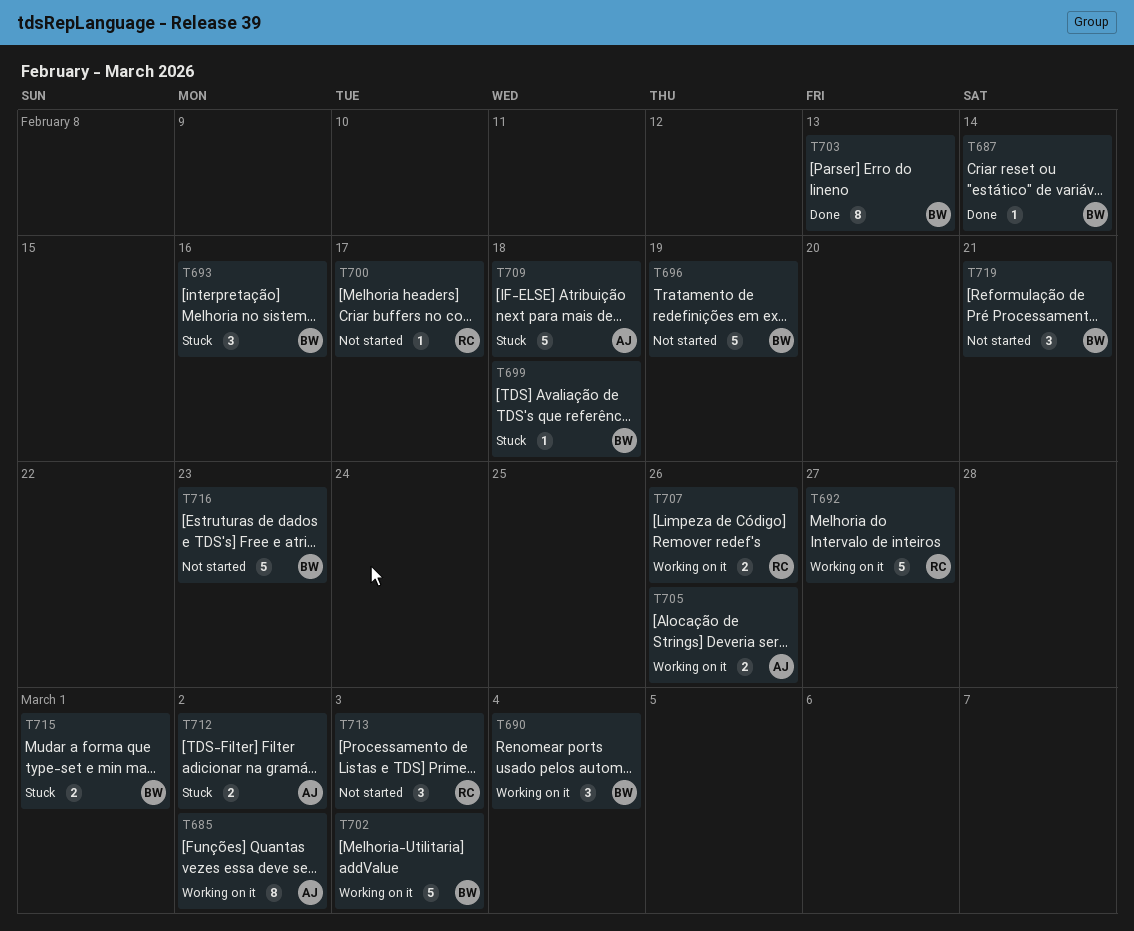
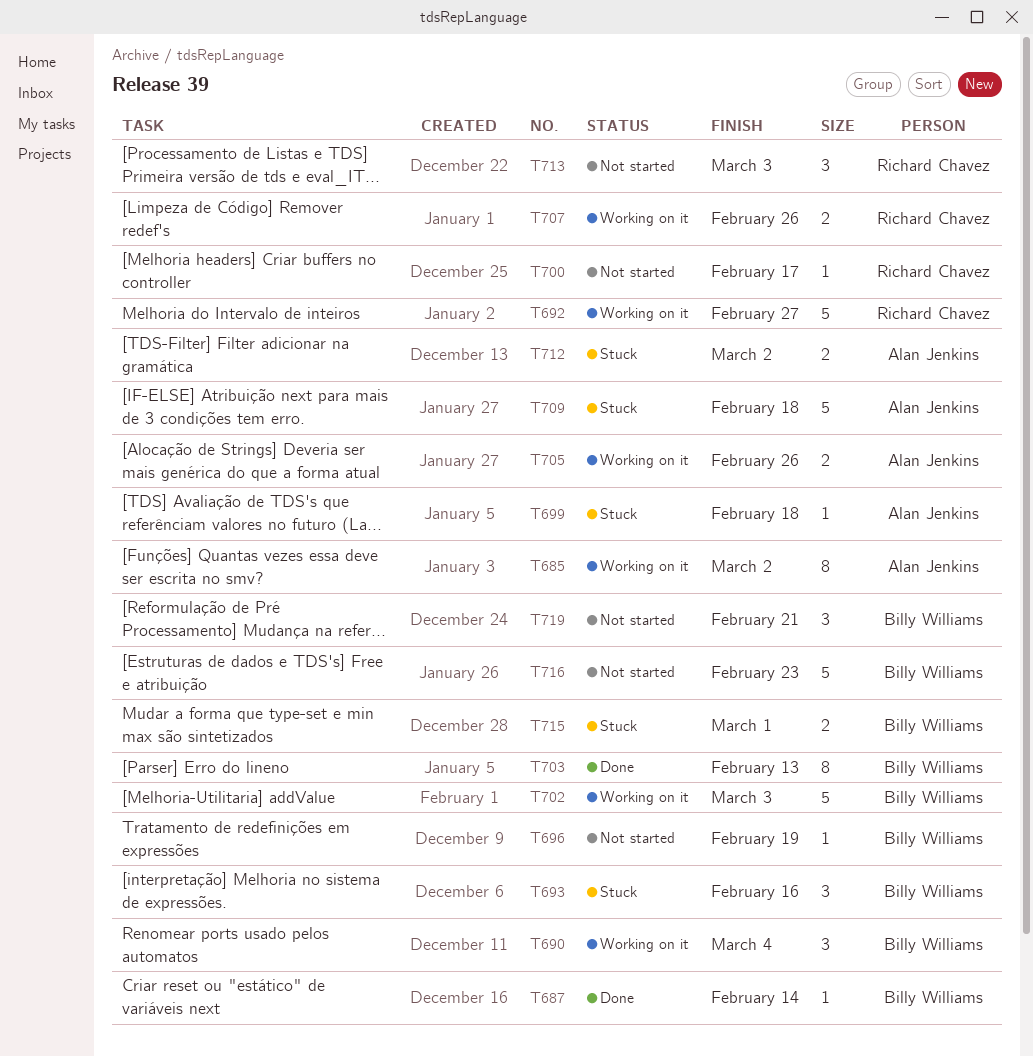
T696, estimate: 5 -> 1
T699, owner: Billy Williams -> Alan Jenkins

